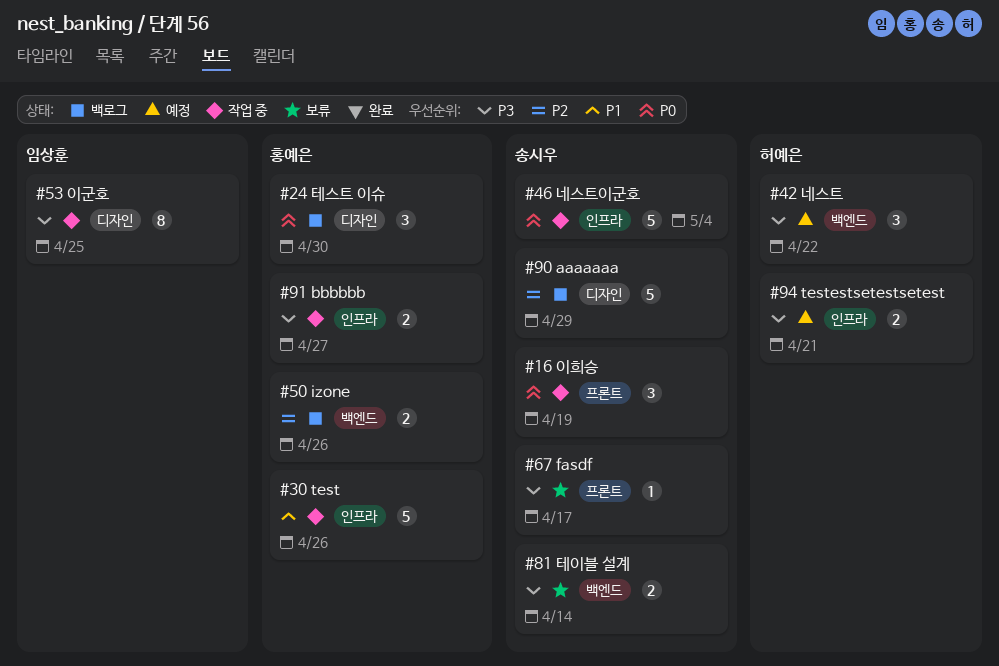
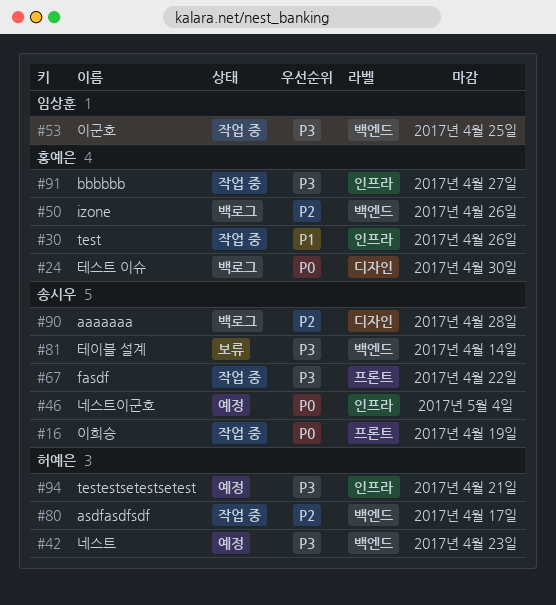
#42, due: Apr 22 -> Apr 23
#46, status: 작업 중 -> 예정
#53, label: 디자인 -> 백엔드
#67, status: 보류 -> 작업 중
#67, due: Apr 17 -> Apr 22
#80: none -> present
#90, due: Apr 29 -> Apr 28

